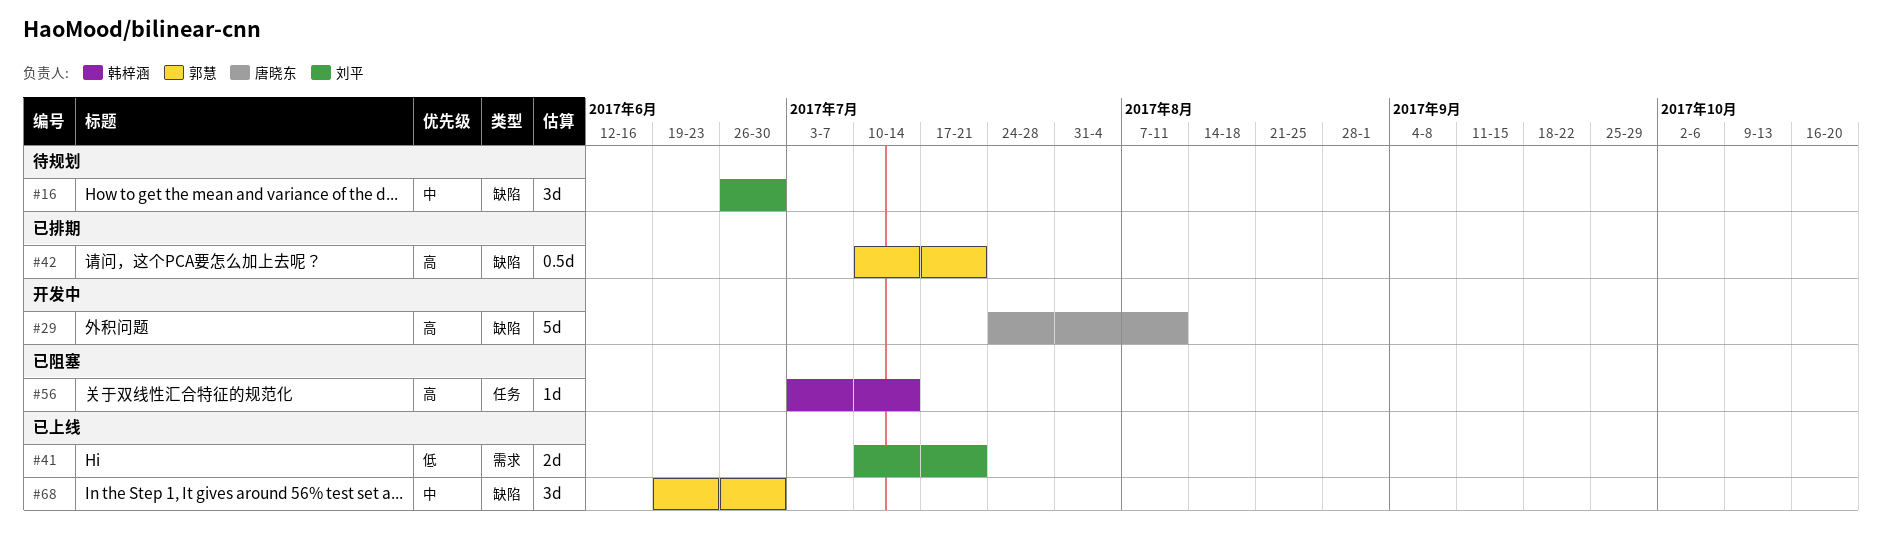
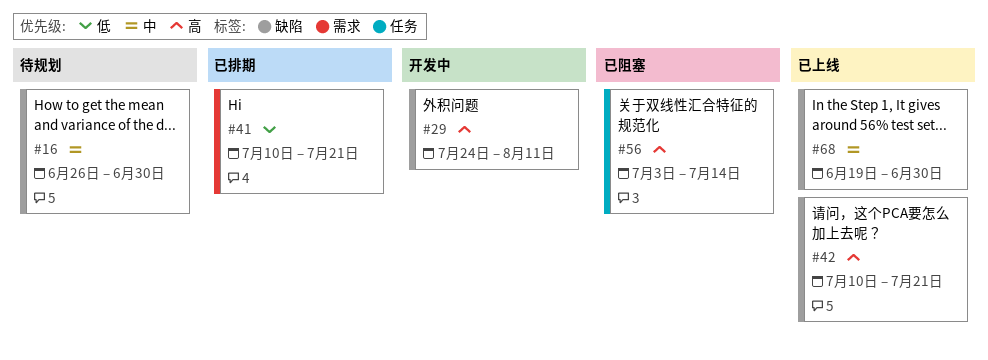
#41, status: 已上线 -> 已排期
#42, status: 已排期 -> 已上线

